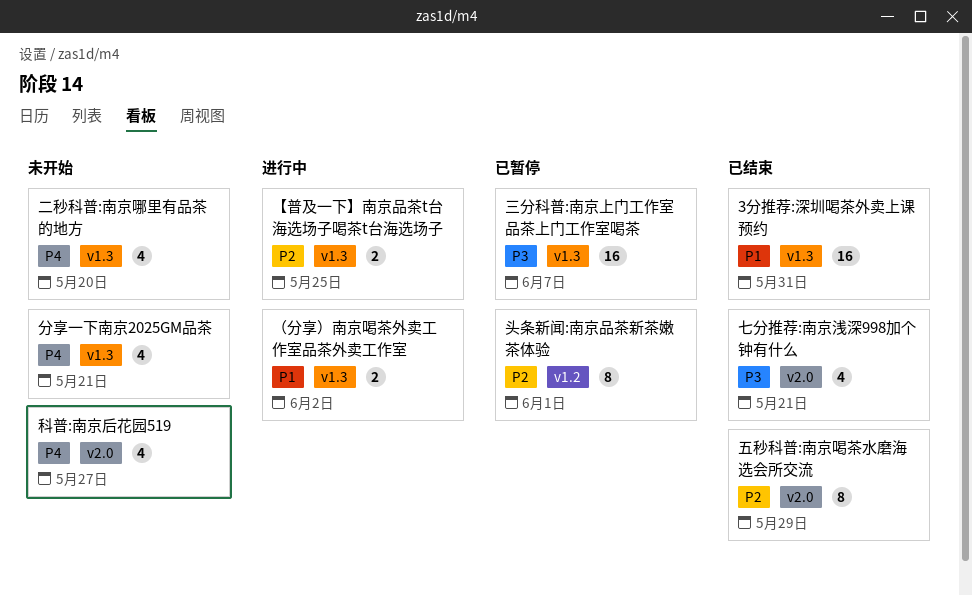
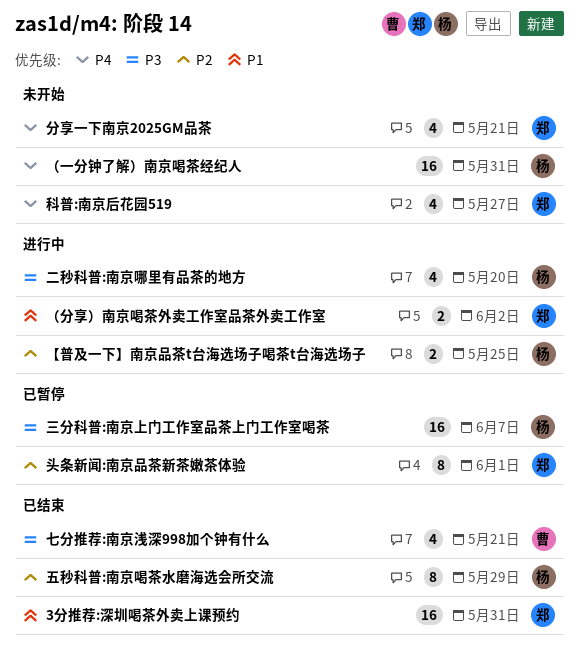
二秒科普:南京哪里有品茶的地方, status: 未开始 -> 进行中
二秒科普:南京哪里有品茶的地方, priority: P4 -> P3
（一分钟了解）南京喝茶经纪人: none -> present

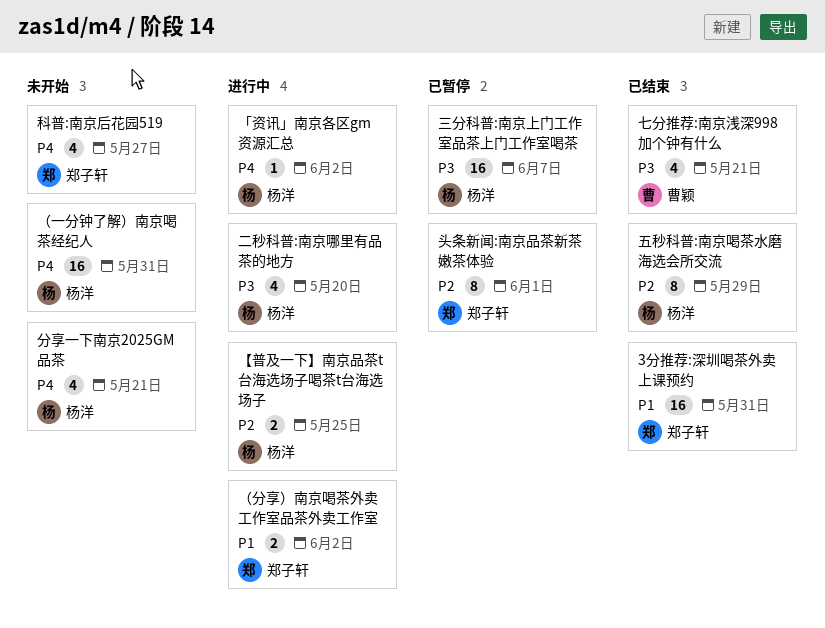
「资讯」南京各区gm资源汇总: none -> present
分享一下南京2025GM品茶, owner: 郑子轩 -> 杨洋

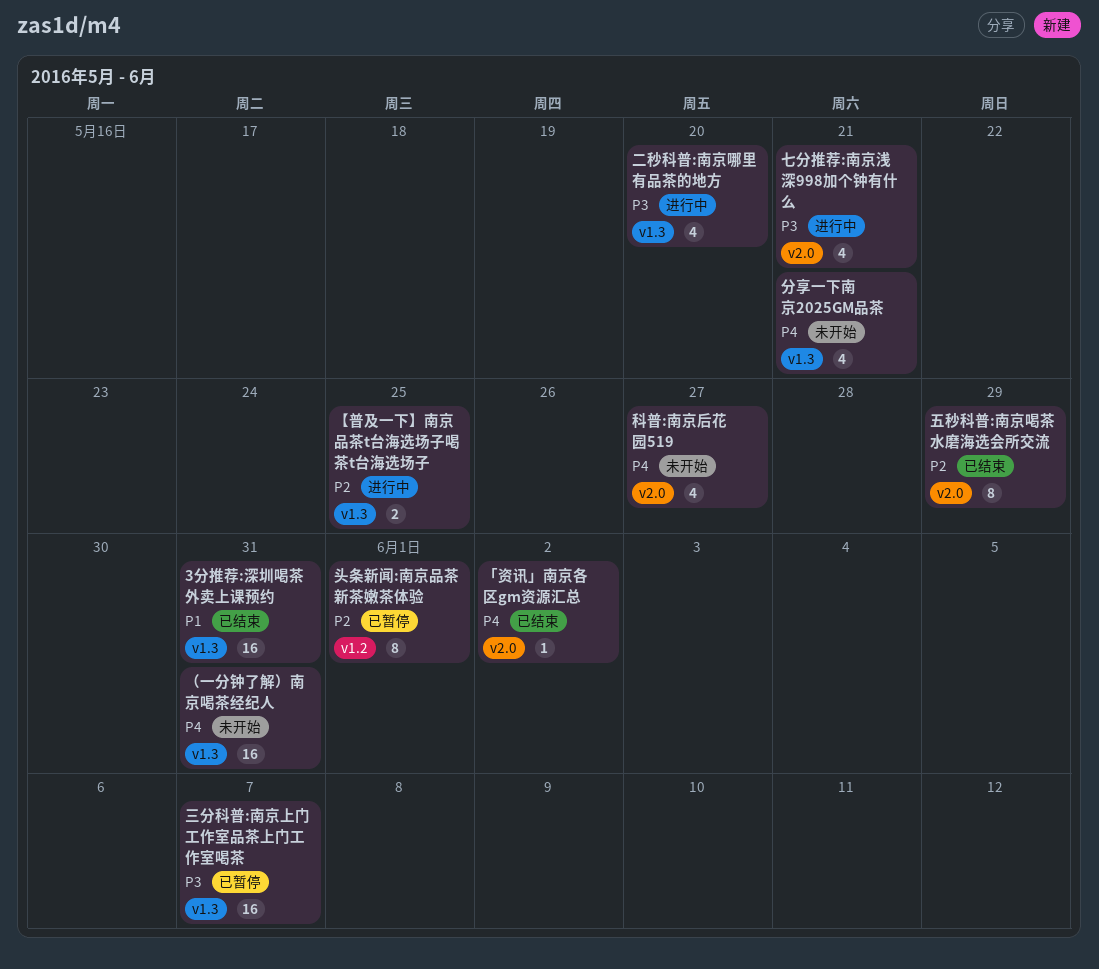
「资讯」南京各区gm资源汇总, status: 进行中 -> 已结束
七分推荐:南京浅深998加个钟有什么, status: 已结束 -> 进行中
（分享）南京喝茶外卖工作室品茶外卖工作室: present -> none

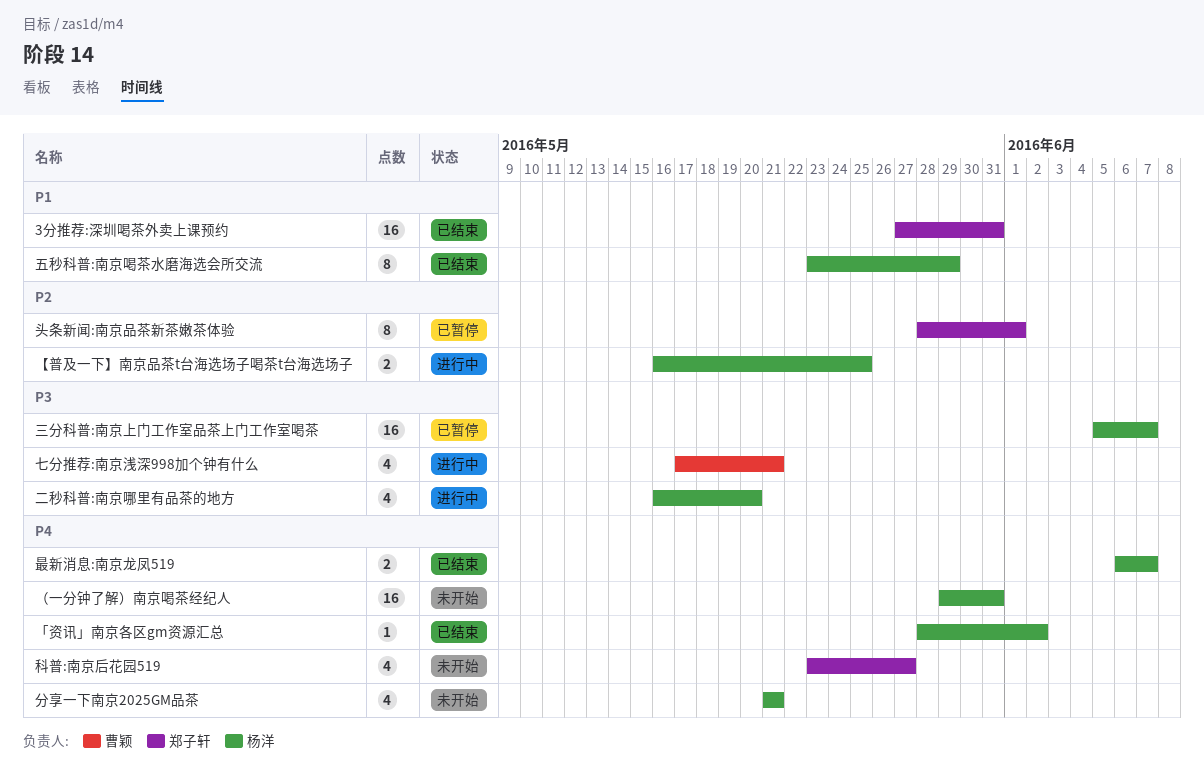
五秒科普:南京喝茶水磨海选会所交流, priority: P2 -> P1
最新消息:南京龙凤519: none -> present

